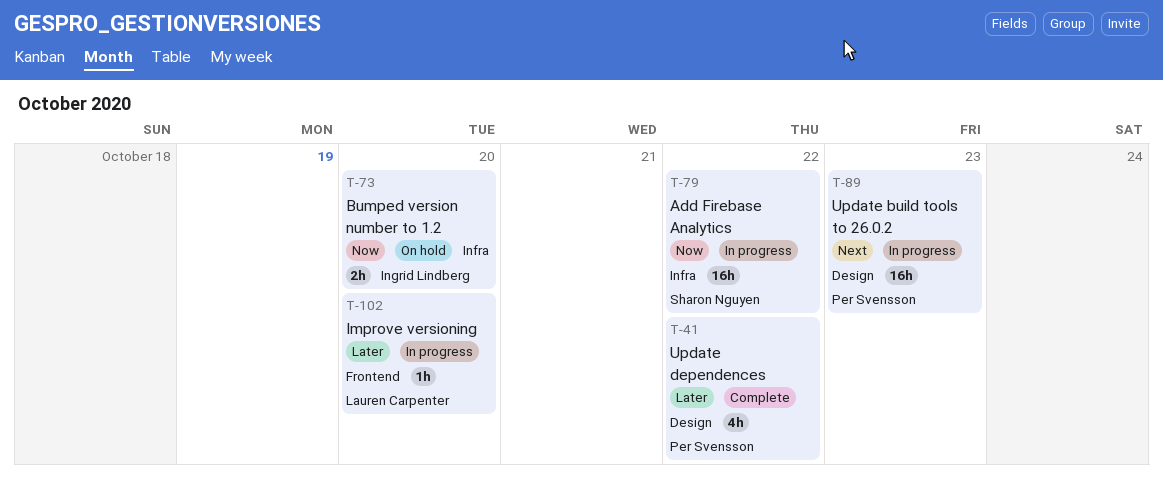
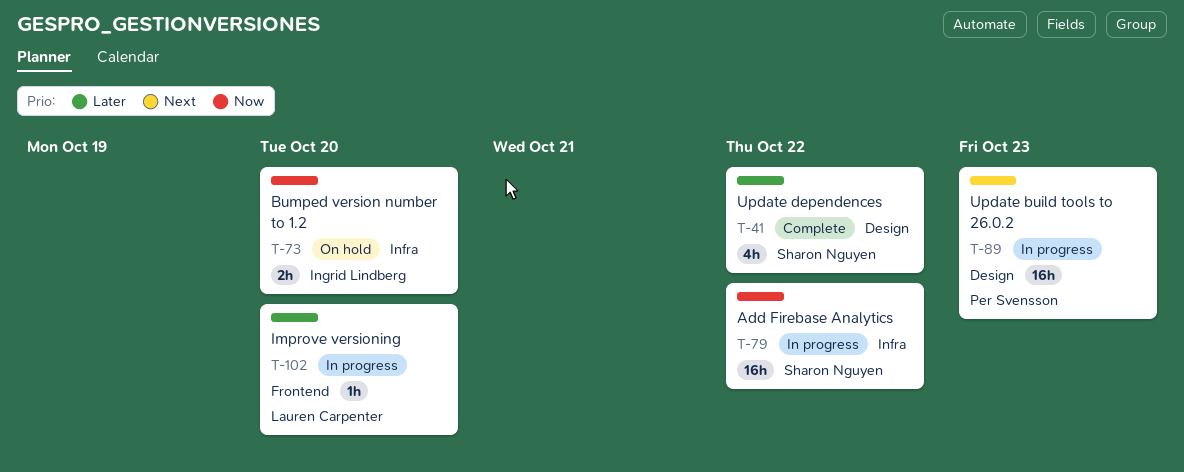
T-41, owner: Per Svensson -> Sharon Nguyen

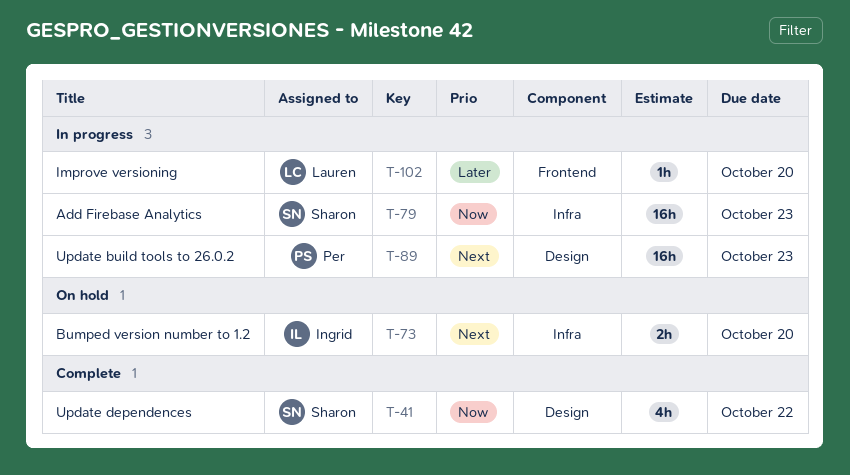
T-41, priority: Later -> Now
T-73, priority: Now -> Next
T-79, due: Oct 22 -> Oct 23

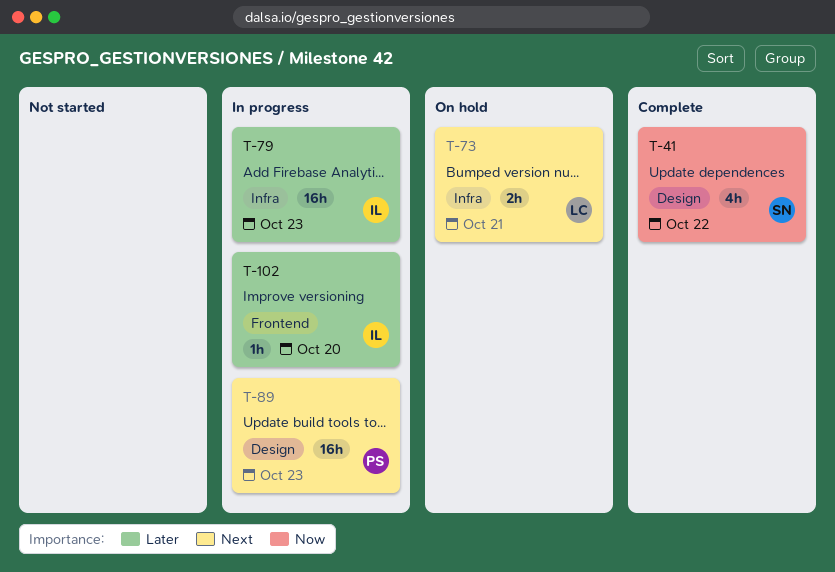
T-73, owner: Ingrid -> Lauren
T-73, due: Oct 20 -> Oct 21
T-79, owner: Sharon -> Ingrid
T-79, priority: Now -> Later
T-102, owner: Lauren -> Ingrid

